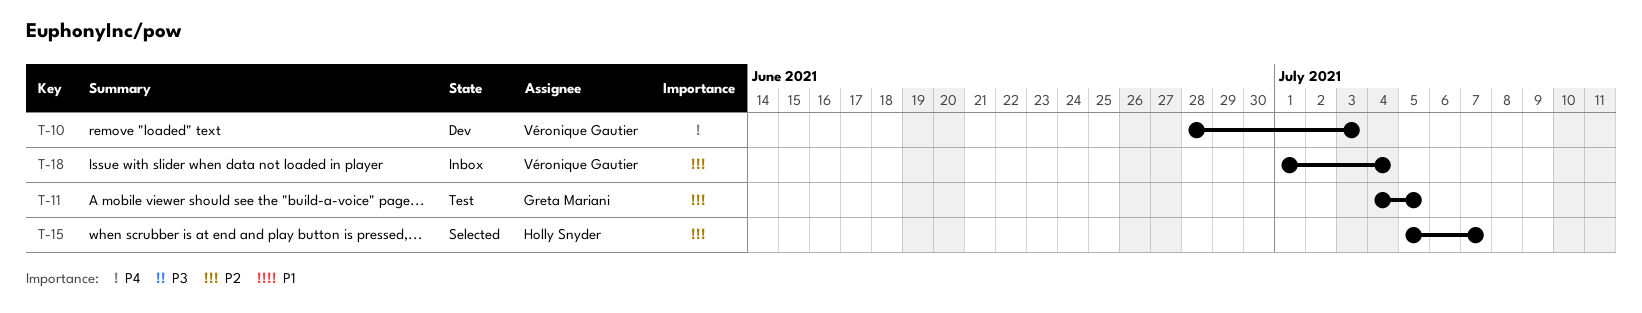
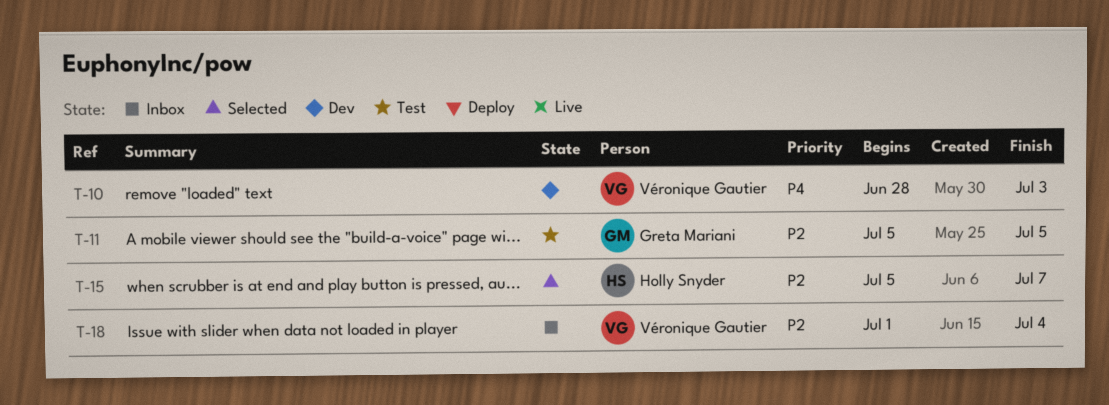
T-11, start: Jul 4 -> Jul 5

